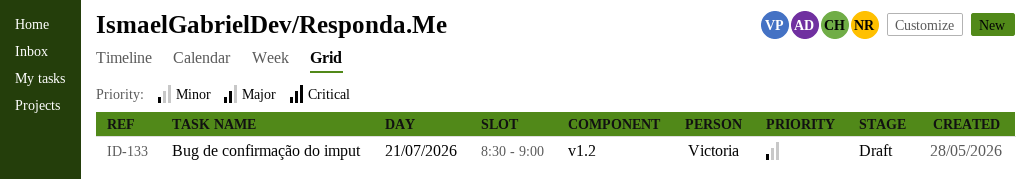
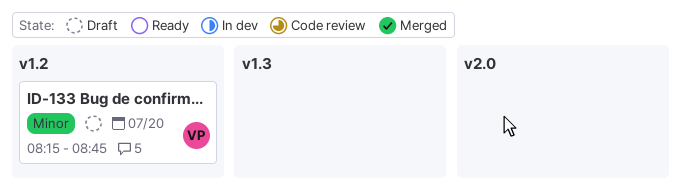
ID-133, day: Jul 21 -> Jul 20
ID-133, begins: 08:30 -> 08:15
ID-133, ends: 09:00 -> 08:45

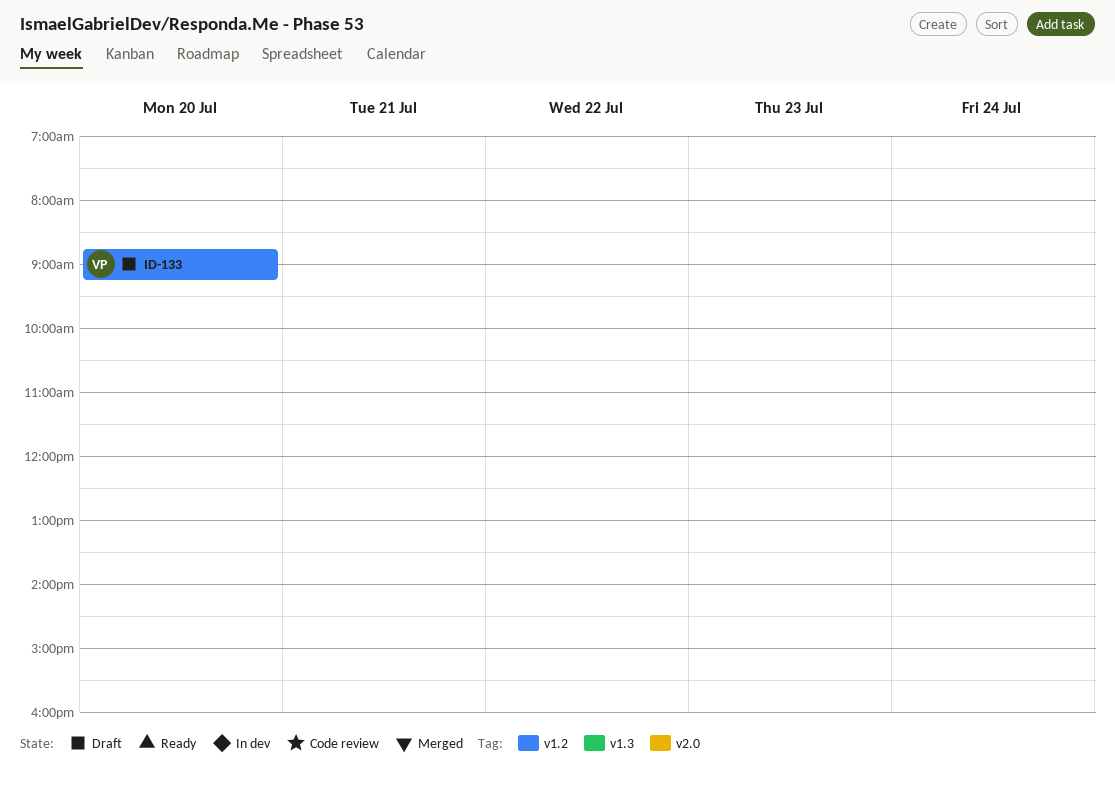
ID-133, begins: 08:15 -> 08:45
ID-133, ends: 08:45 -> 09:15

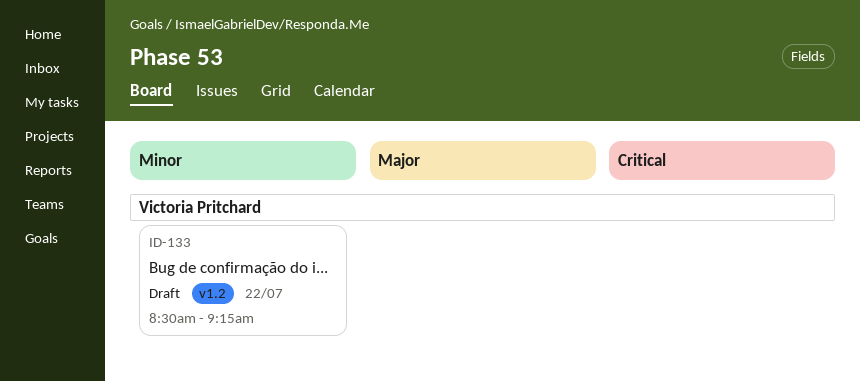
ID-133, day: Jul 20 -> Jul 22
ID-133, begins: 08:45 -> 08:30

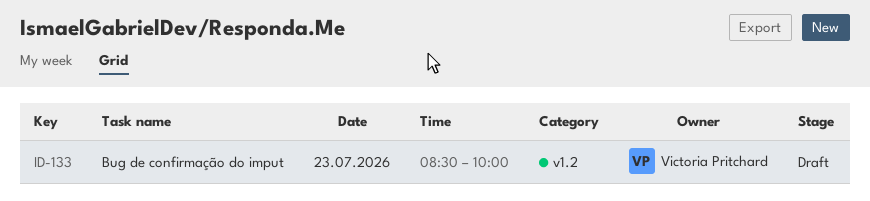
ID-133, day: Jul 22 -> Jul 23
ID-133, ends: 09:15 -> 10:00

